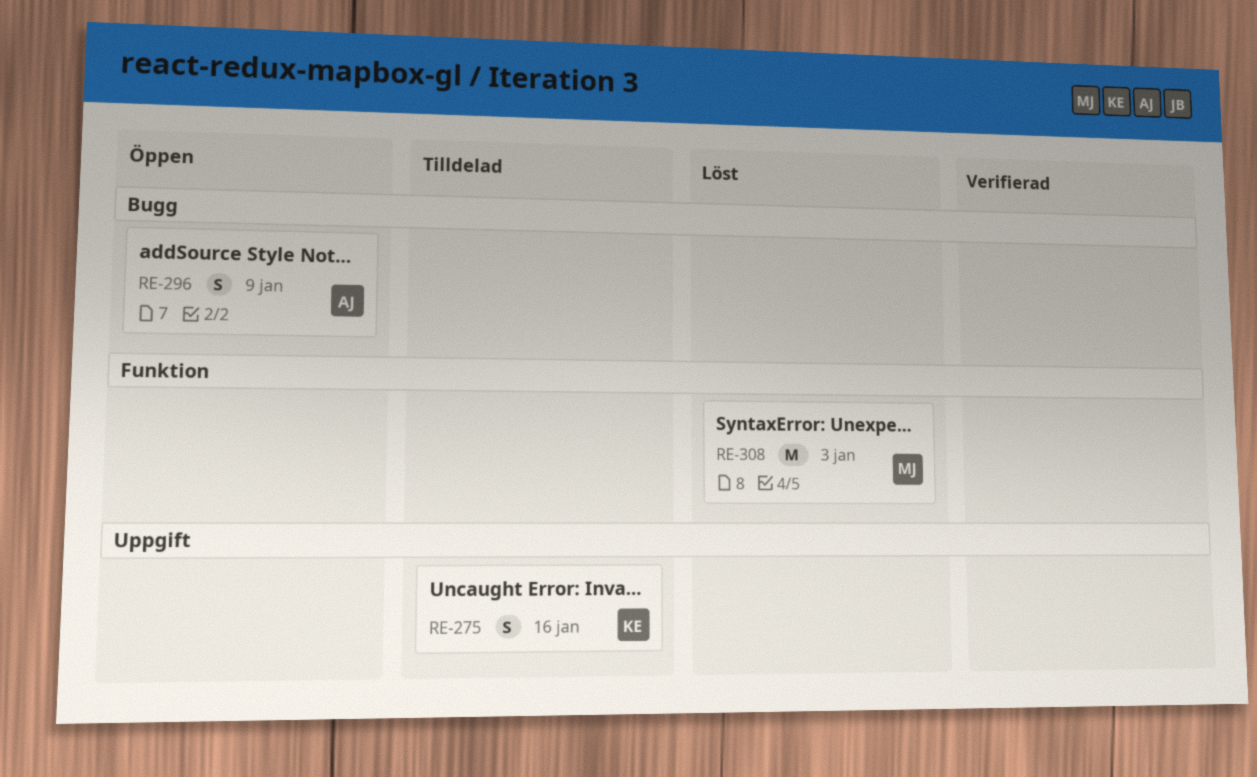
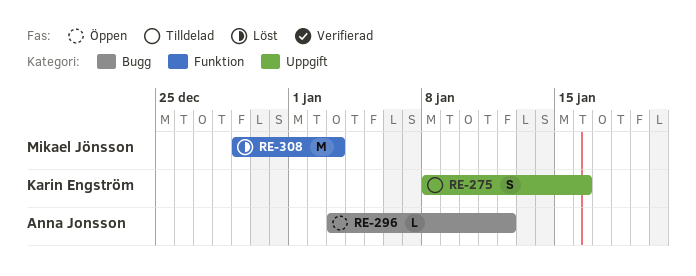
RE-296, estimate: S -> L
RE-296, due: Jan 9 -> Jan 12

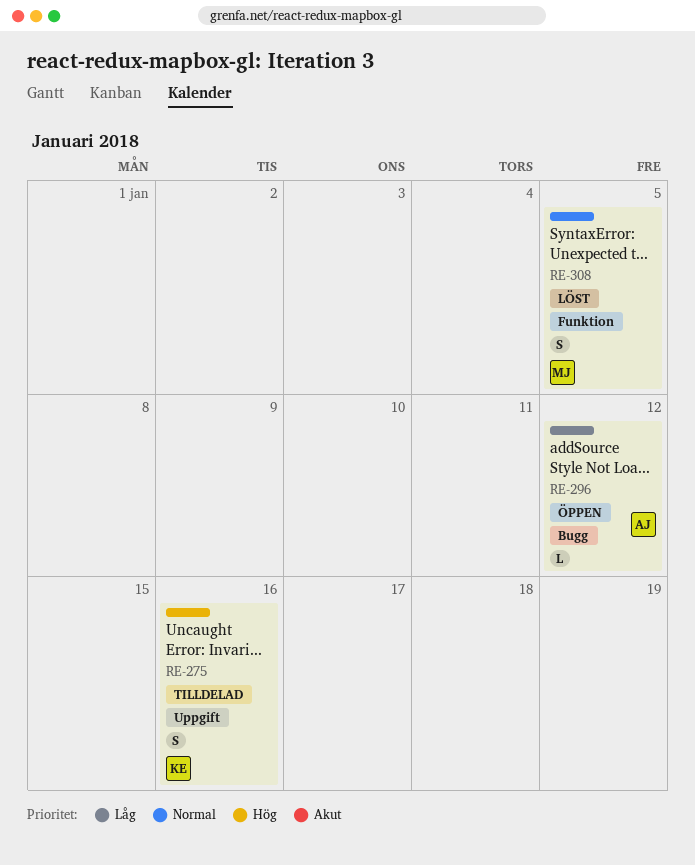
RE-308, estimate: M -> S
RE-308, due: Jan 3 -> Jan 5

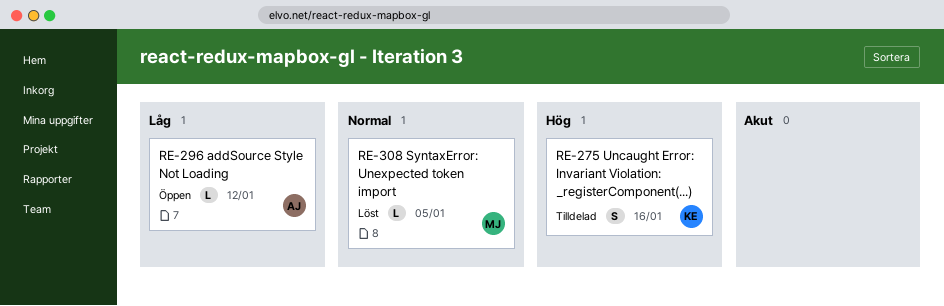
RE-308, estimate: S -> L

